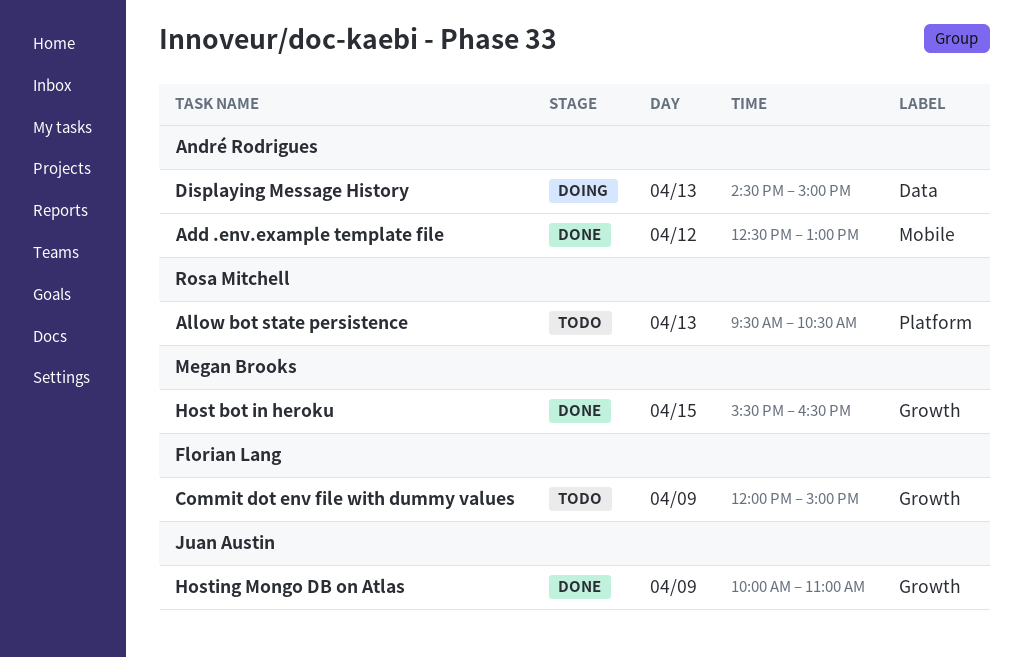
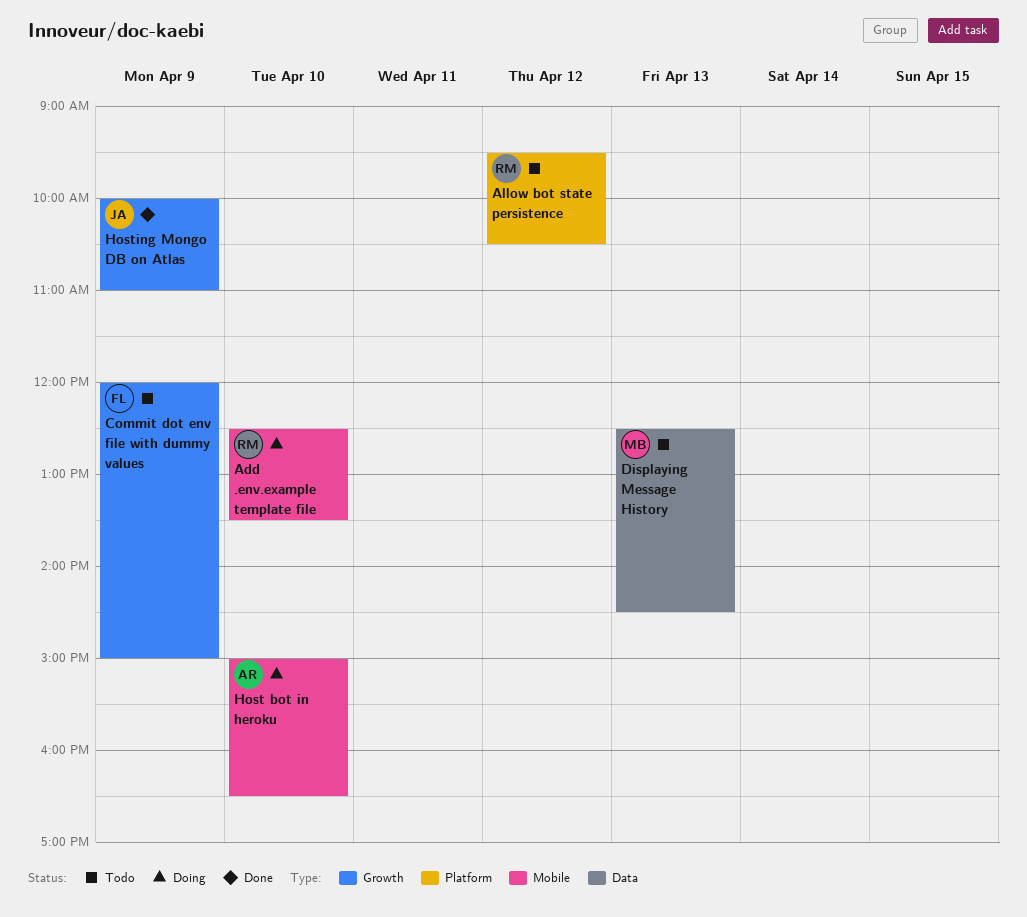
Add .env.example template file, status: Done -> Doing
Add .env.example template file, owner: André Rodrigues -> Rosa Mitchell
Add .env.example template file, day: Apr 12 -> Apr 10
Add .env.example template file, ends: 13:00 -> 13:30
Allow bot state persistence, day: Apr 13 -> Apr 12
Displaying Message History, status: Doing -> Todo
Displaying Message History, owner: André Rodrigues -> Megan Brooks
Displaying Message History, begins: 14:30 -> 12:30
Displaying Message History, ends: 15:00 -> 14:30
Host bot in heroku, status: Done -> Doing
Host bot in heroku, owner: Megan Brooks -> André Rodrigues
Host bot in heroku, label: Growth -> Mobile
Host bot in heroku, day: Apr 15 -> Apr 10
Host bot in heroku, begins: 15:30 -> 15:00

